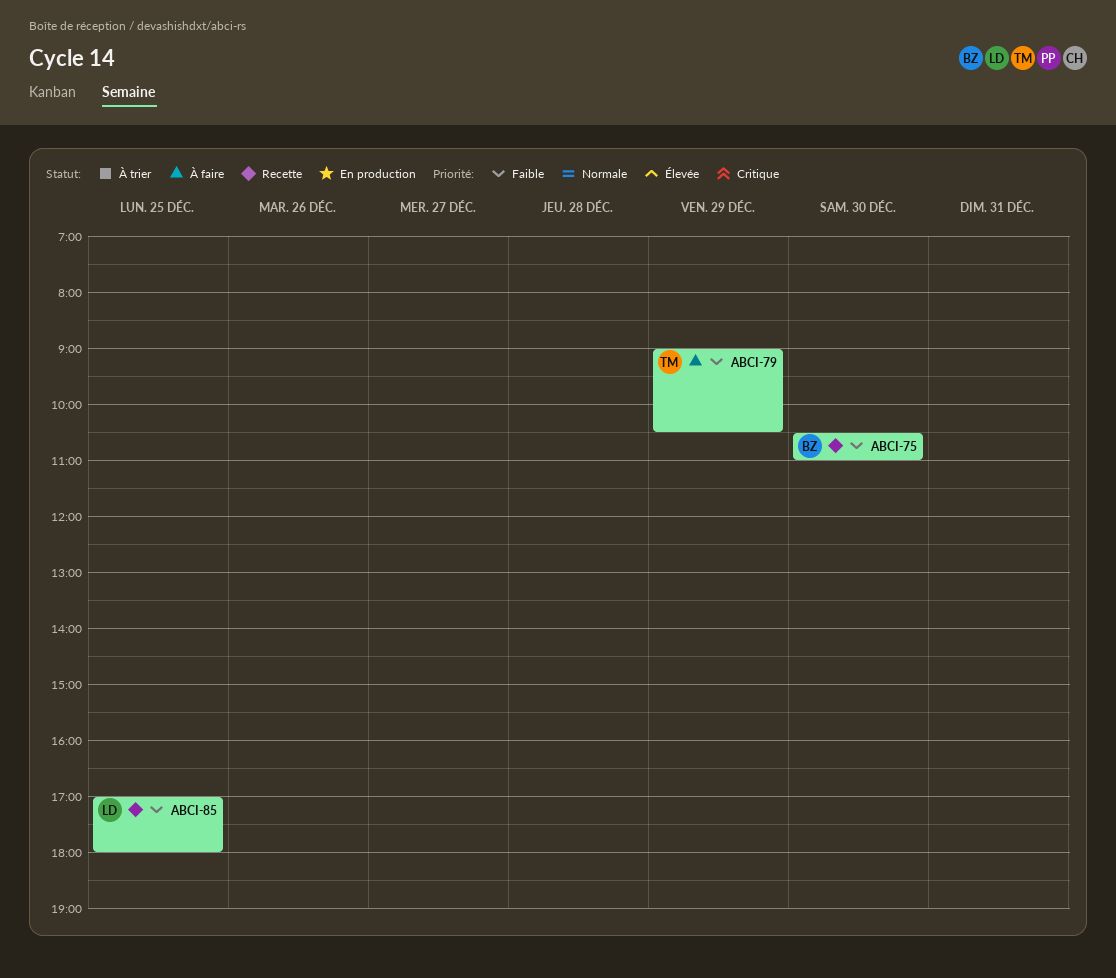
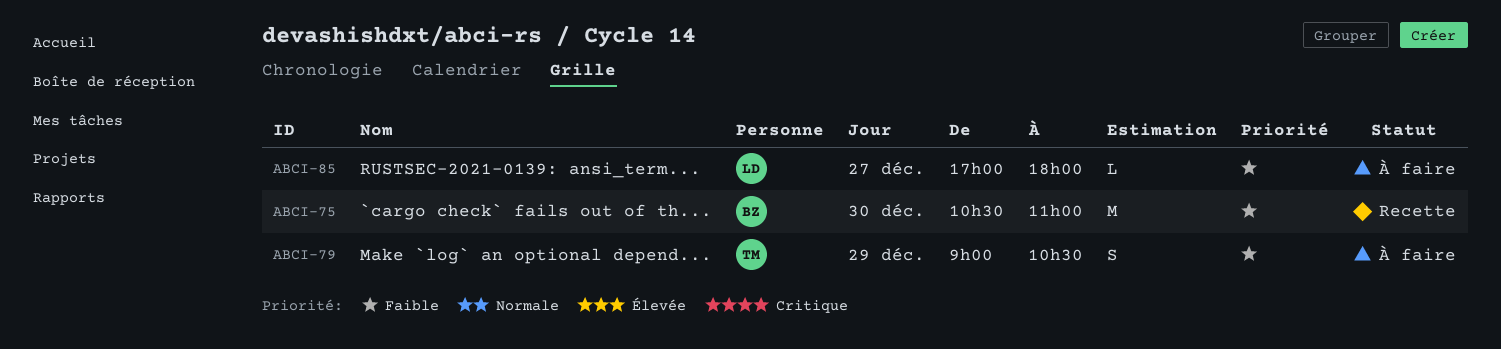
ABCI-85, status: Recette -> À faire
ABCI-85, day: Dec 25 -> Dec 27

